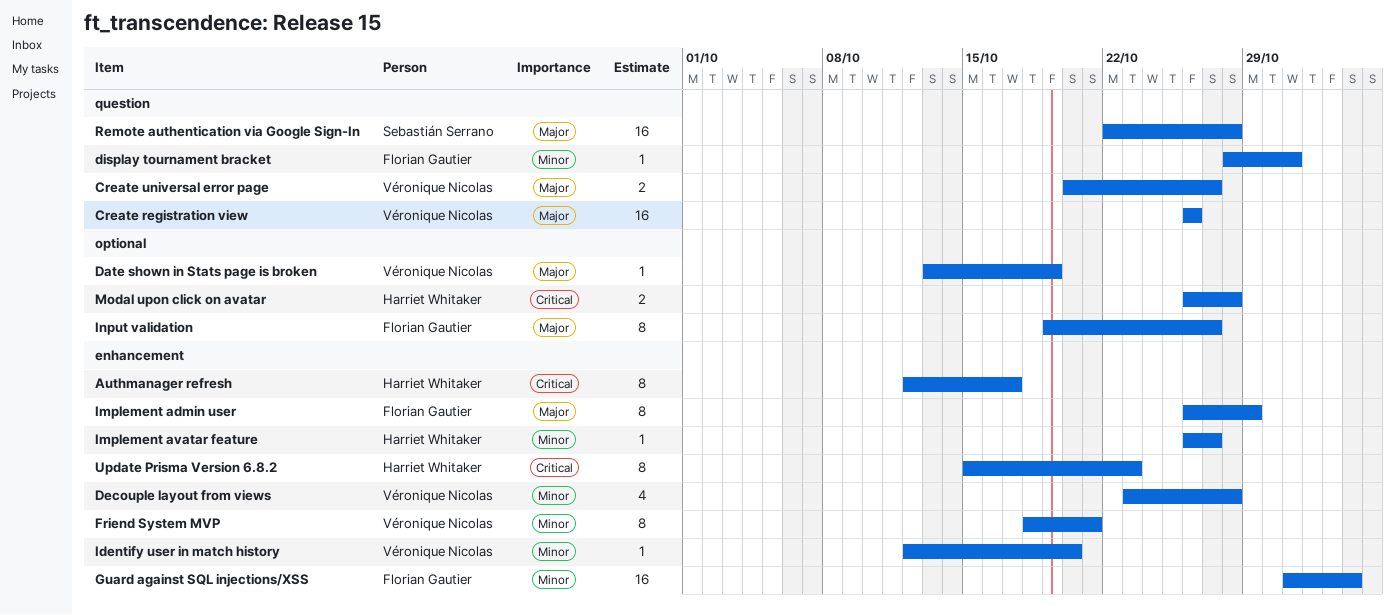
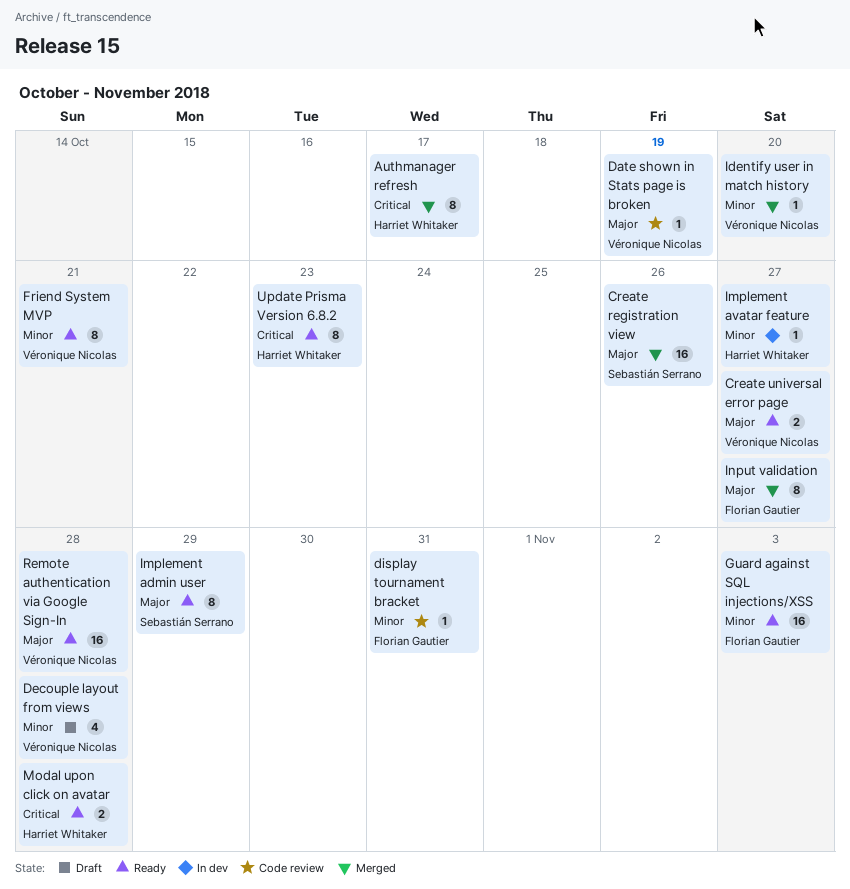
Create registration view, owner: Véronique Nicolas -> Sebastián Serrano
Implement admin user, owner: Florian Gautier -> Sebastián Serrano
Remote authentication via Google Sign-In, owner: Sebastián Serrano -> Véronique Nicolas

